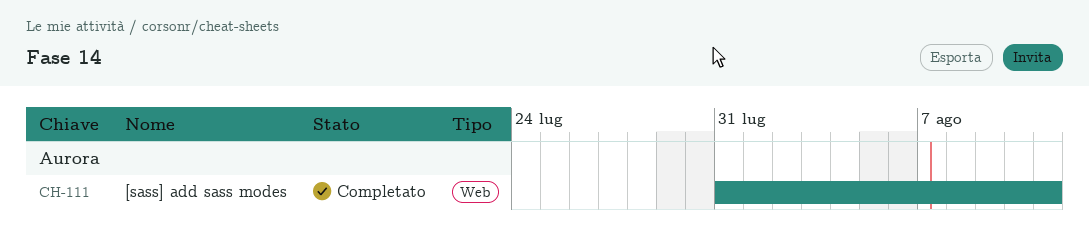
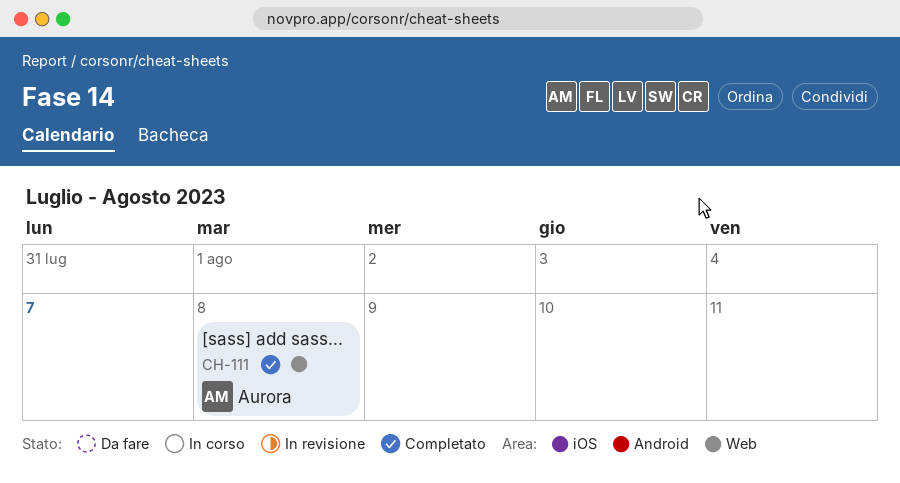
CH-111, due: Aug 11 -> Aug 8

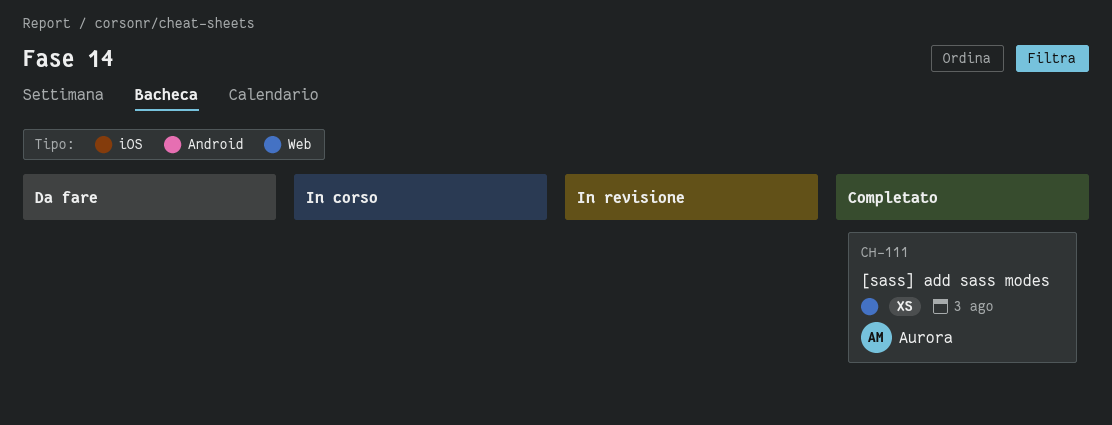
CH-111, due: Aug 8 -> Aug 3

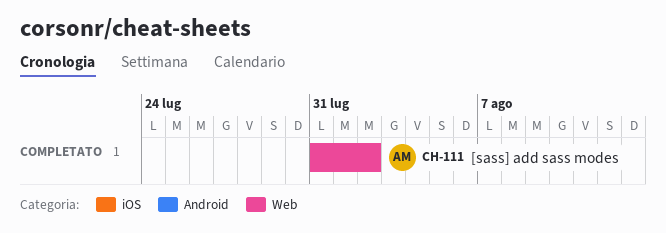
CH-111, due: Aug 3 -> Aug 2

